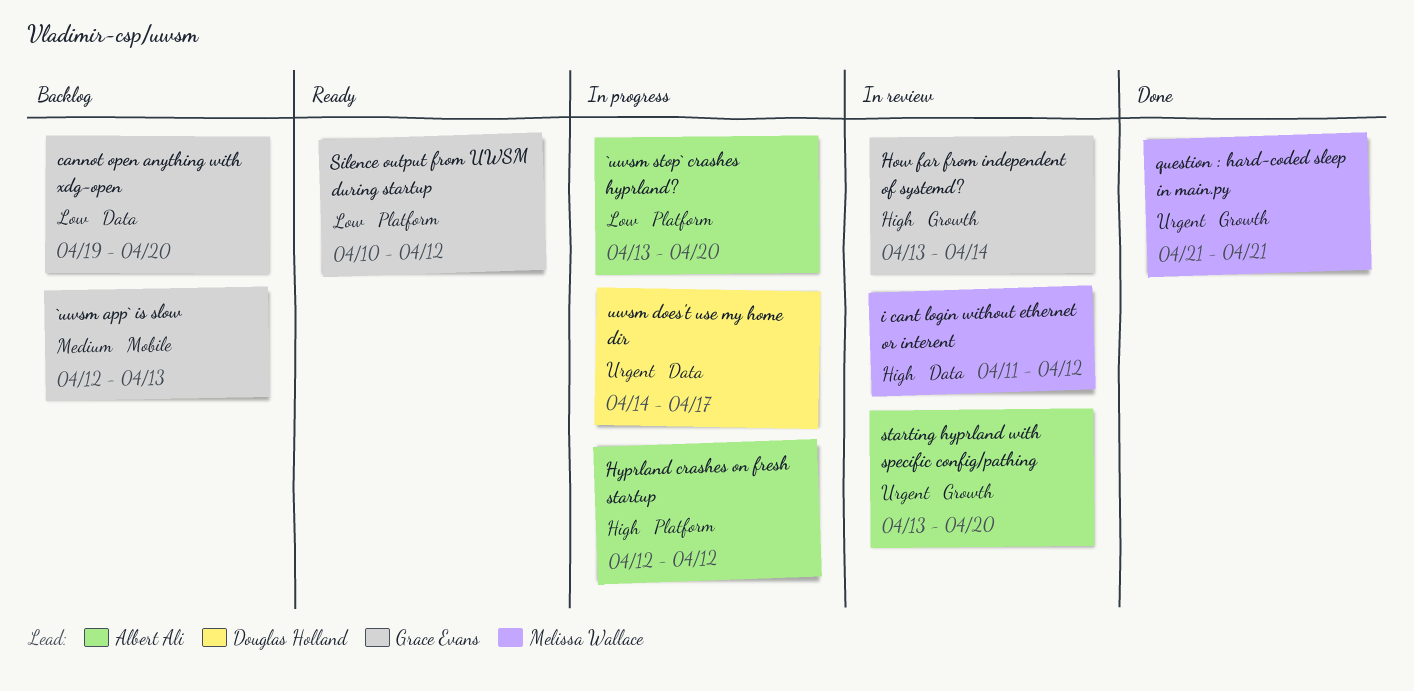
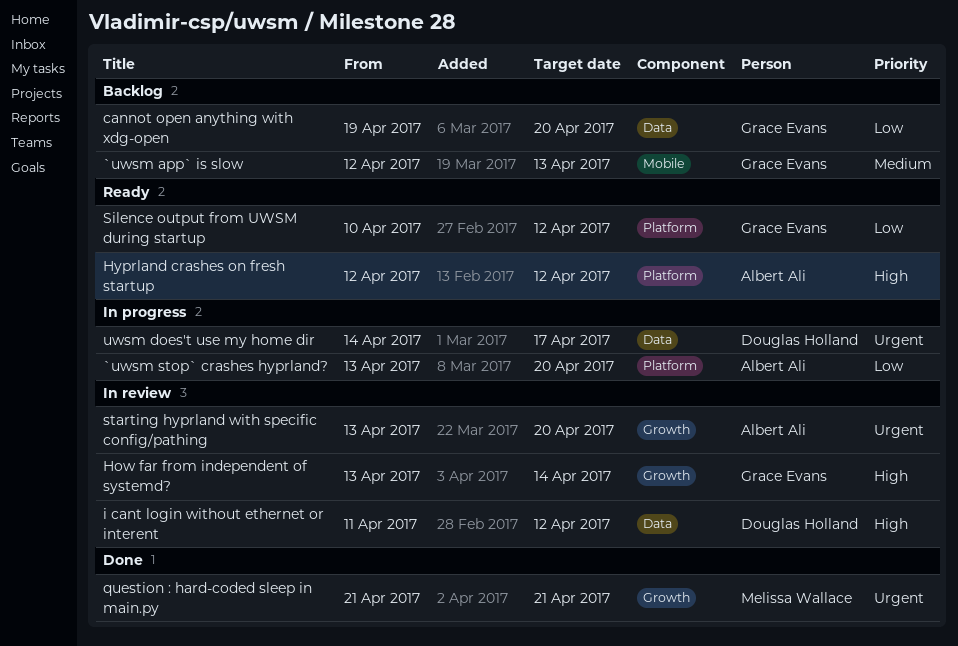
Hyprland crashes on fresh startup, status: In progress -> Ready
i cant login without ethernet or interent, owner: Melissa Wallace -> Douglas Holland

